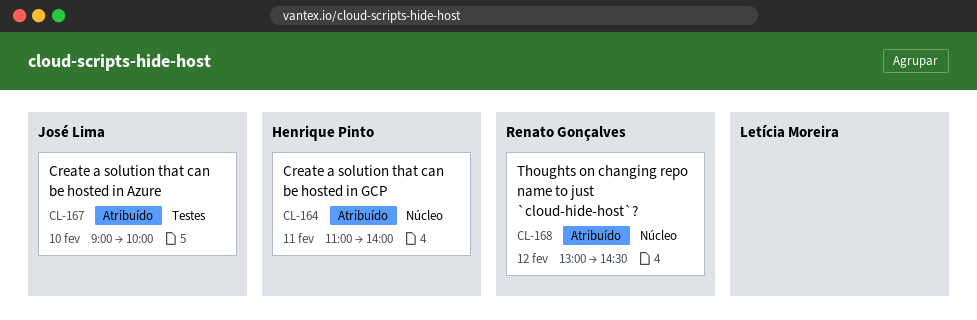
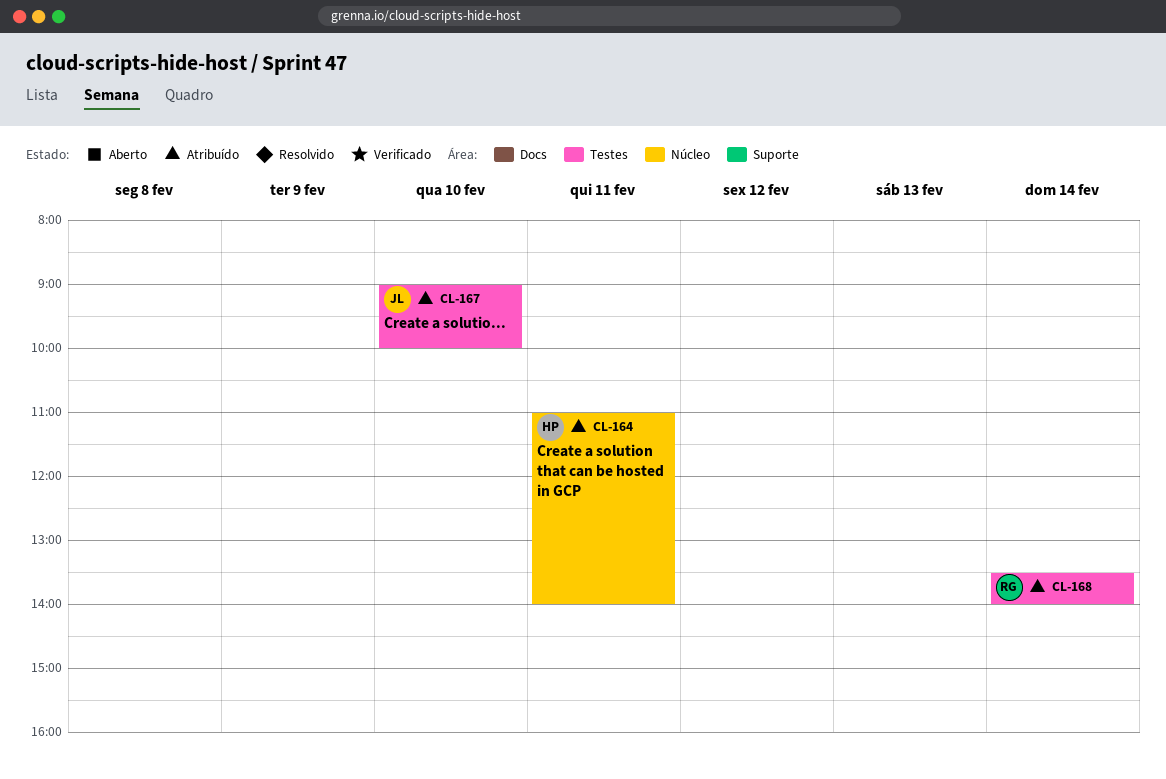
CL-168, label: Núcleo -> Testes
CL-168, day: Feb 12 -> Feb 14
CL-168, begins: 13:00 -> 13:30
CL-168, ends: 14:30 -> 14:00

